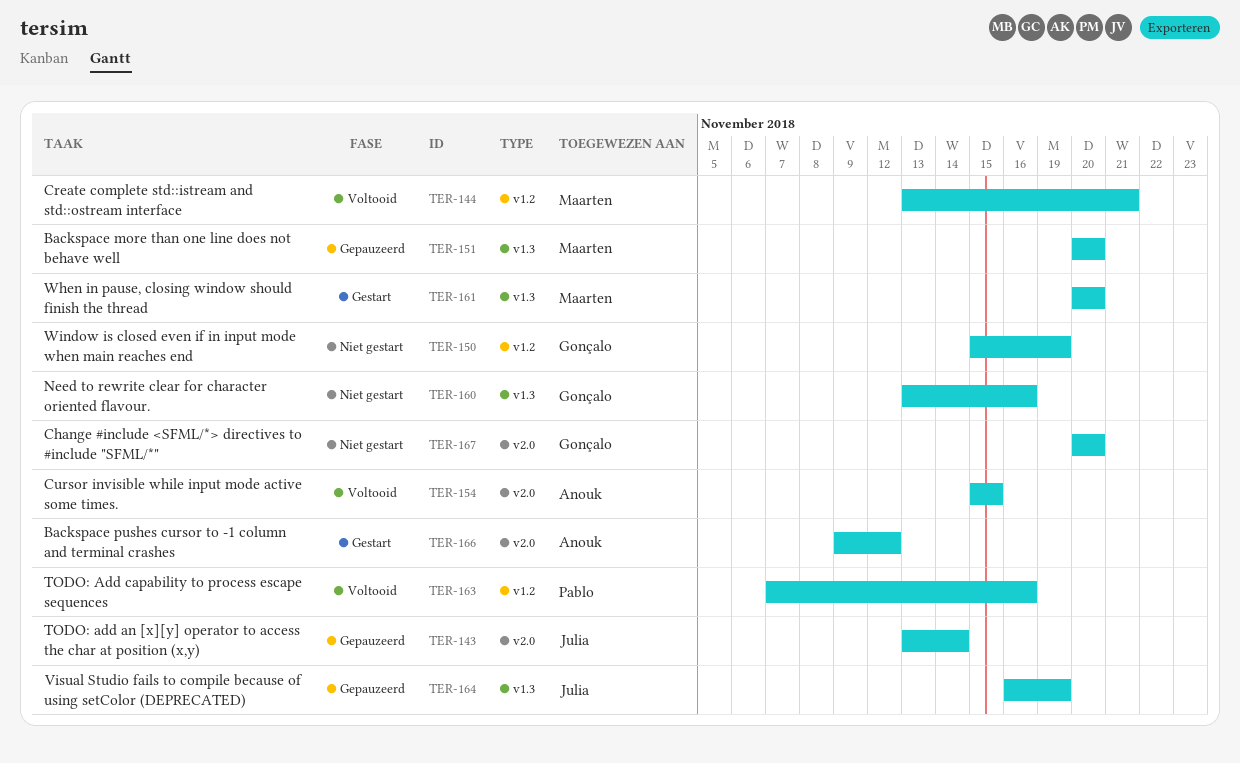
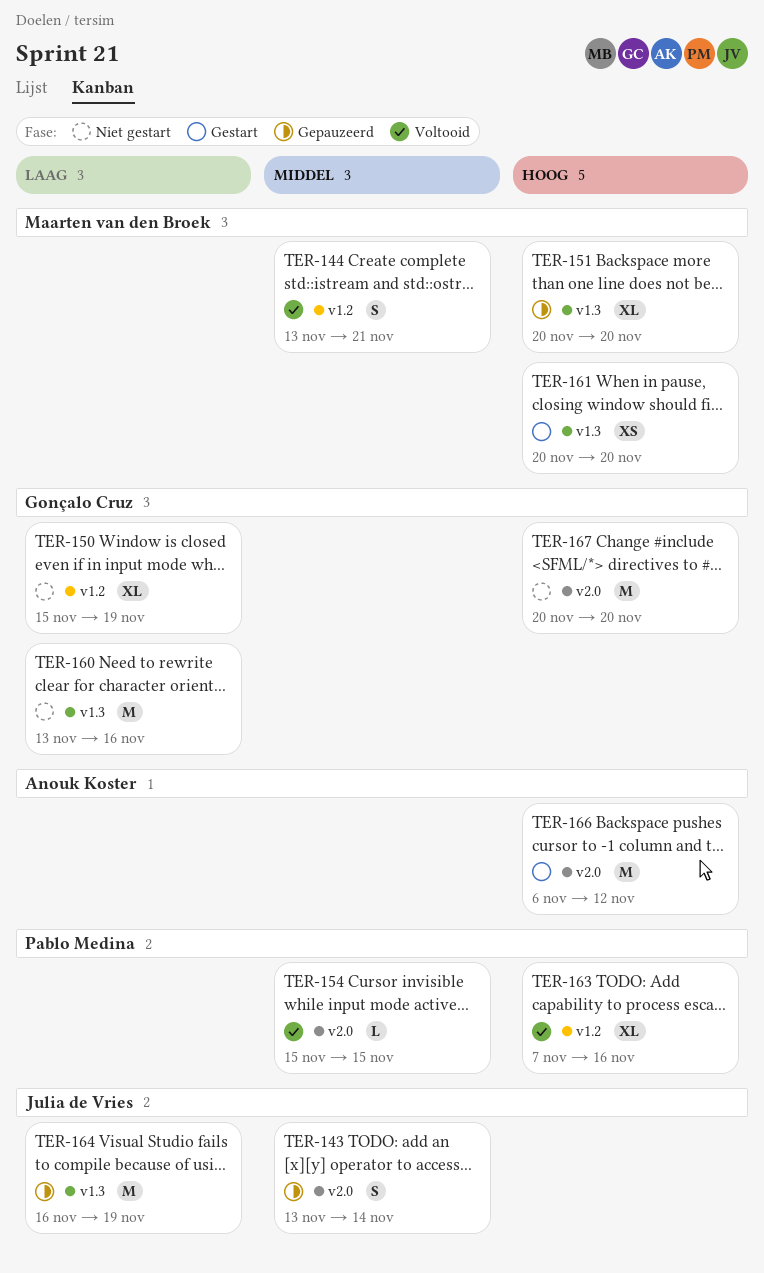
TER-154, owner: Anouk Koster -> Pablo Medina
TER-166, start: Nov 9 -> Nov 6

